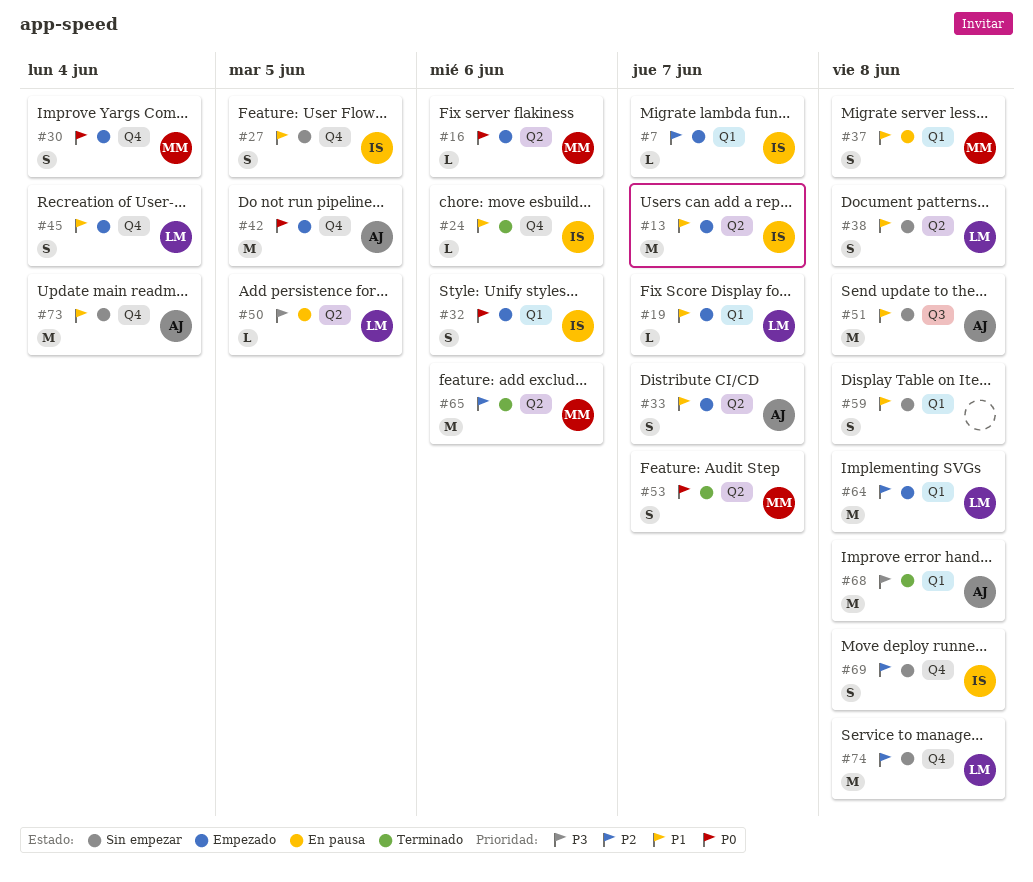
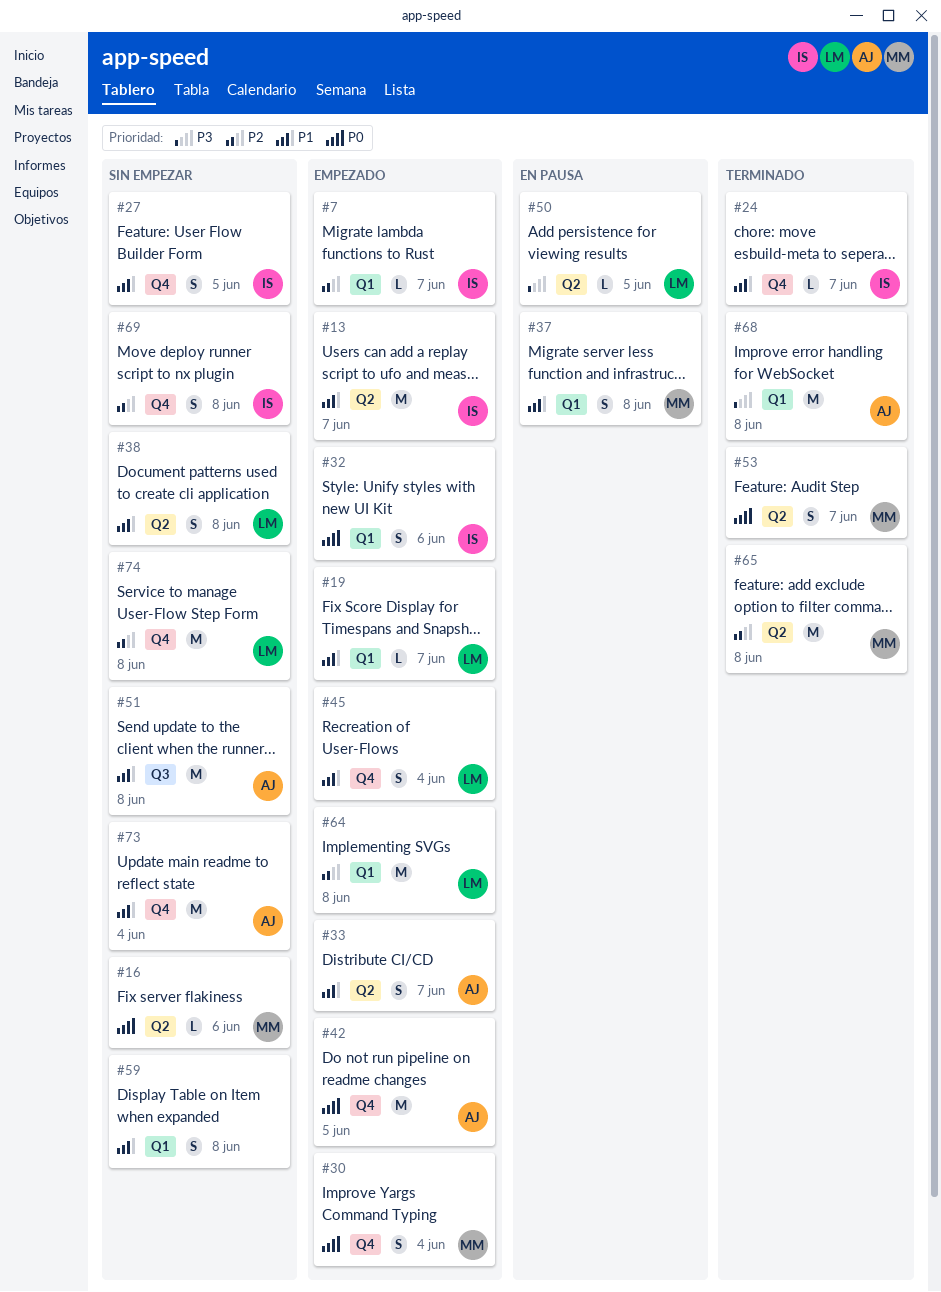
#16, status: Empezado -> Sin empezar
#24, due: Jun 6 -> Jun 7
#65, due: Jun 6 -> Jun 8

